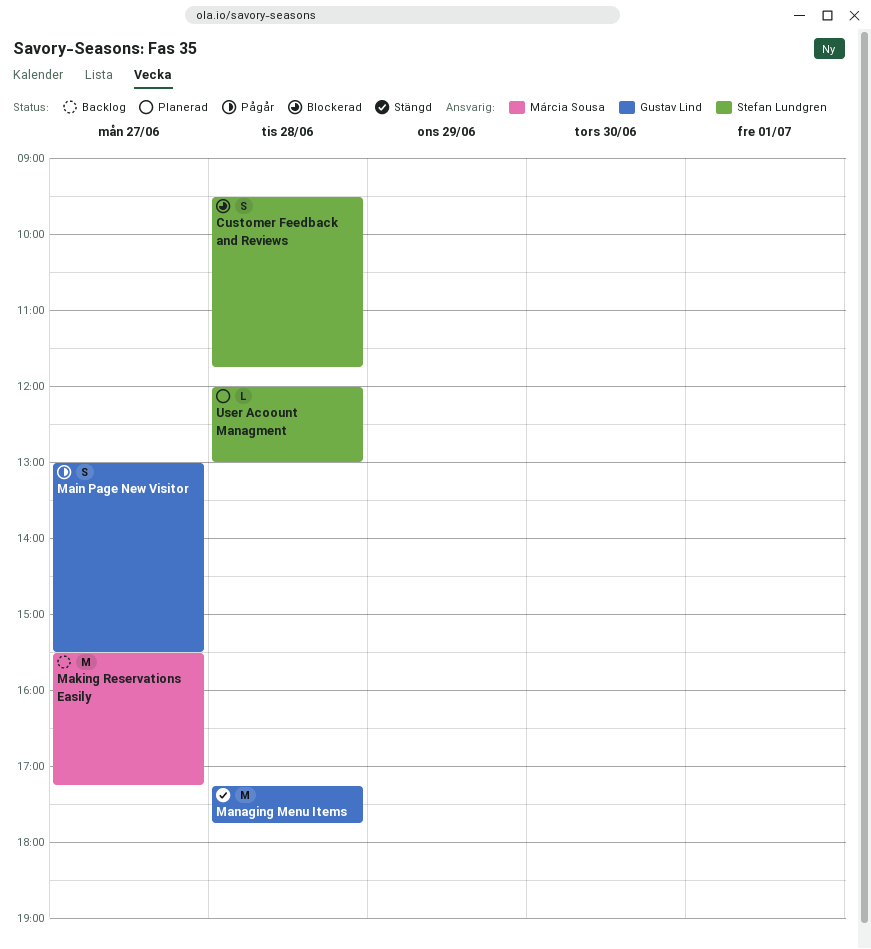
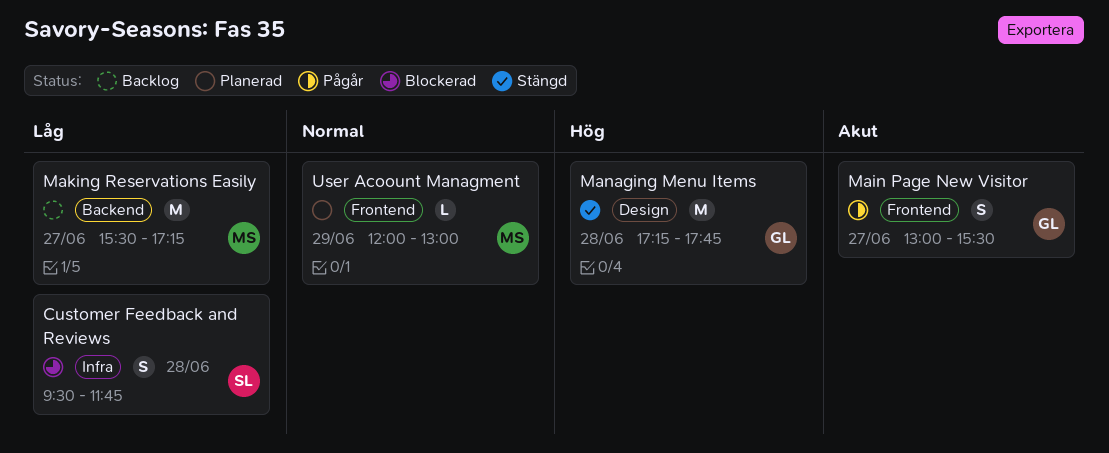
User Acoount Managment, owner: Stefan Lundgren -> Márcia Sousa
User Acoount Managment, day: Jun 28 -> Jun 29

